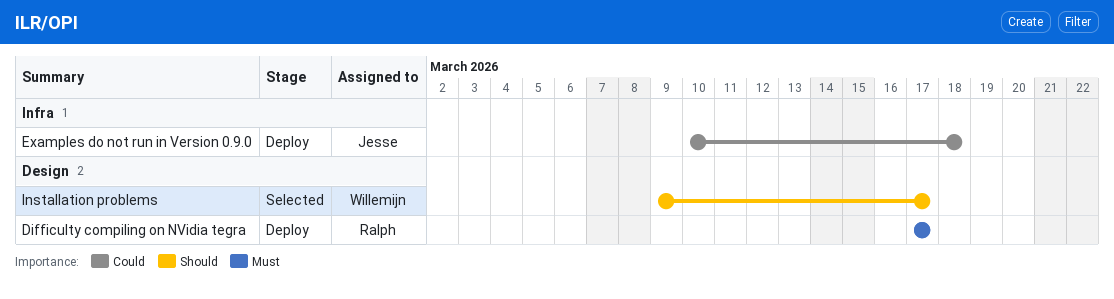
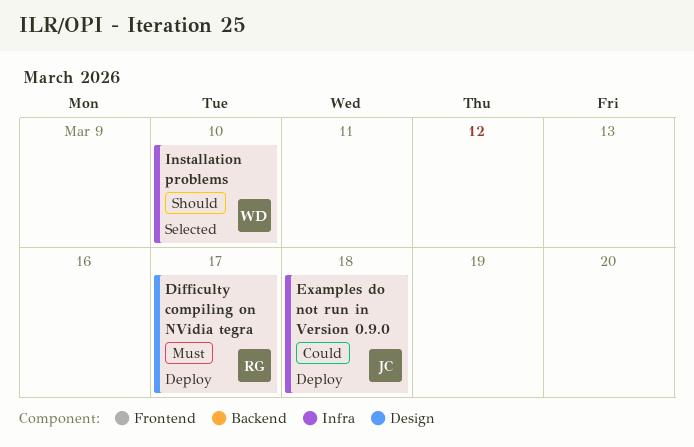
Installation problems, label: Design -> Infra
Installation problems, due: Mar 17 -> Mar 10

